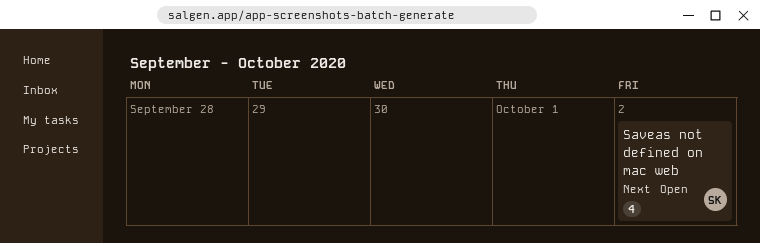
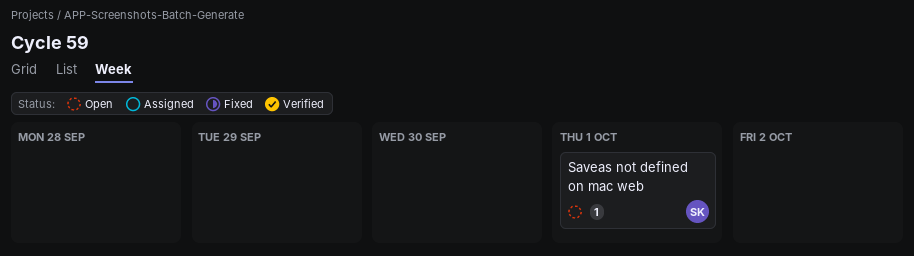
Saveas not defined on mac web, estimate: 4 -> 1
Saveas not defined on mac web, due: Oct 2 -> Oct 1

